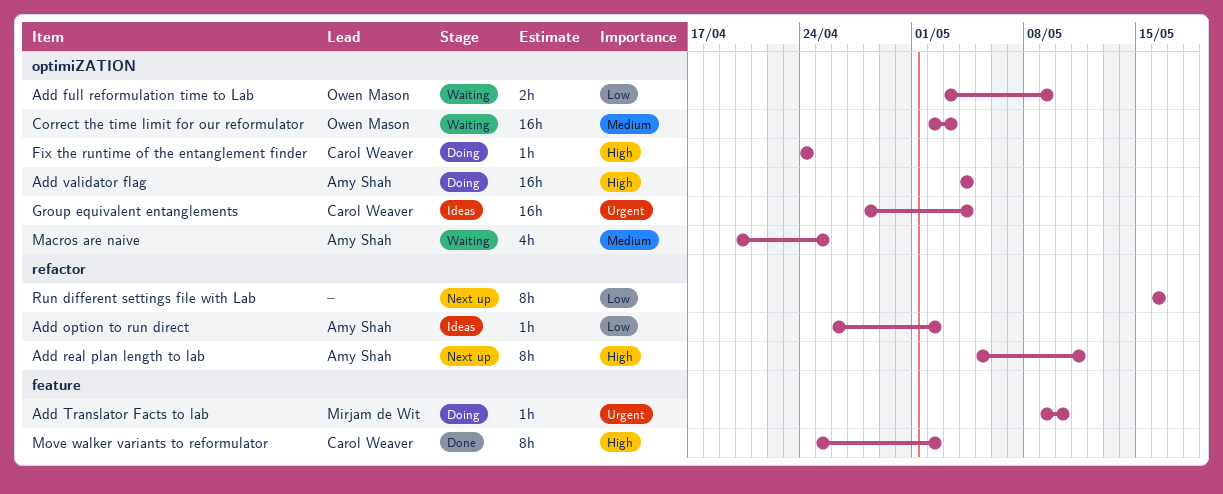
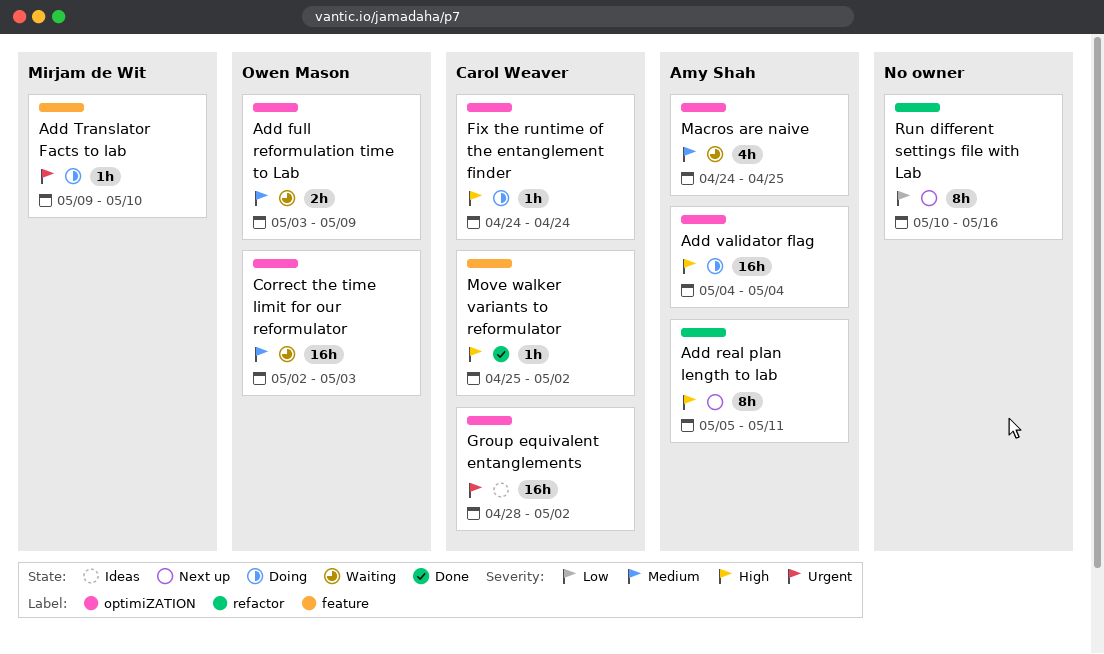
Add full reformulation time to Lab, priority: Low -> Medium
Add option to run direct: present -> none
Group equivalent entanglements, due: May 4 -> May 2
Macros are naive, start: Apr 20 -> Apr 24
Move walker variants to reformulator, estimate: 8h -> 1h
Run different settings file with Lab, start: May 16 -> May 10

